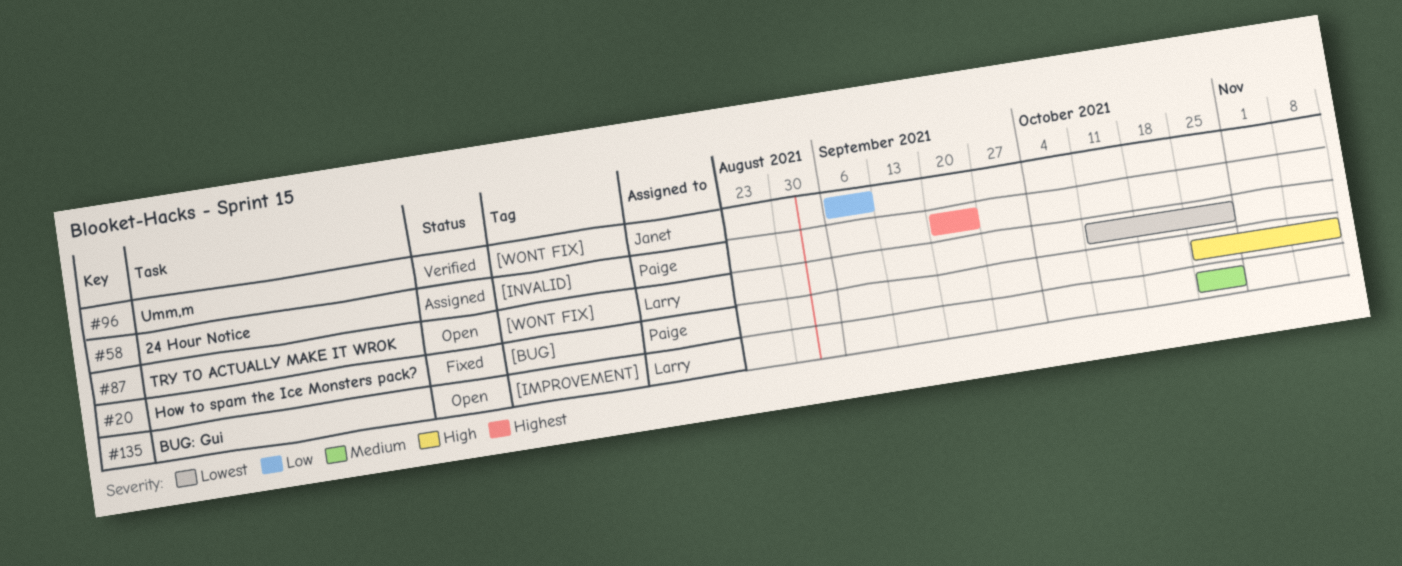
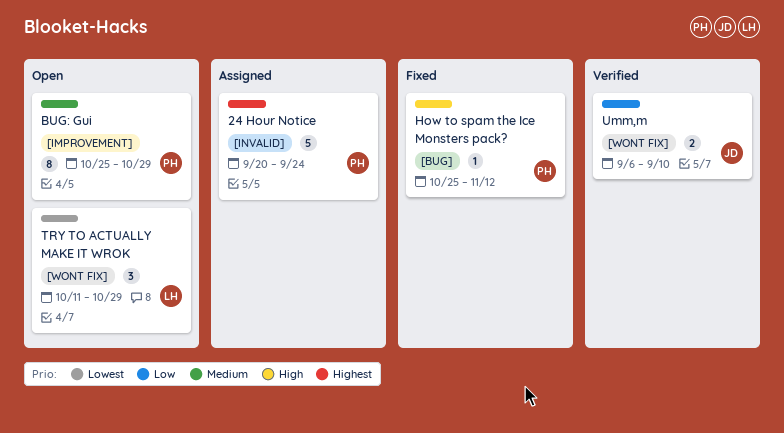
BUG: Gui, owner: Larry -> Paige

